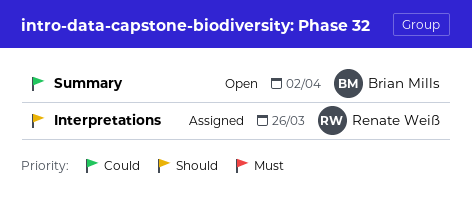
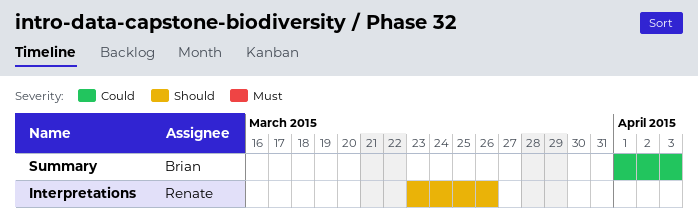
Summary, due: Apr 2 -> Apr 3

